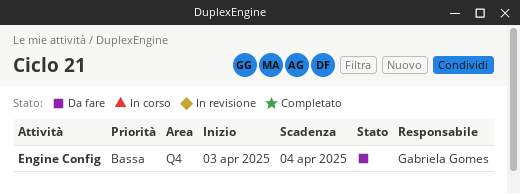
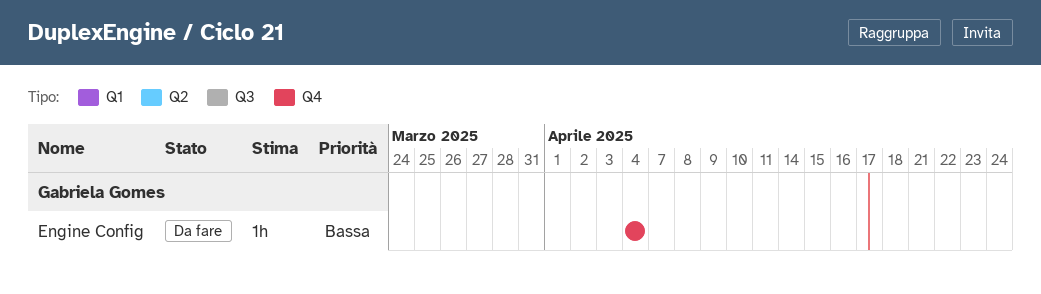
Engine Config, start: Apr 3 -> Apr 4

